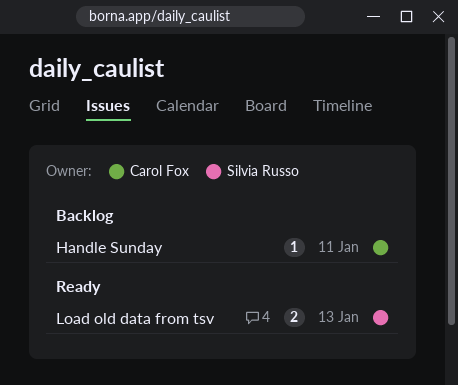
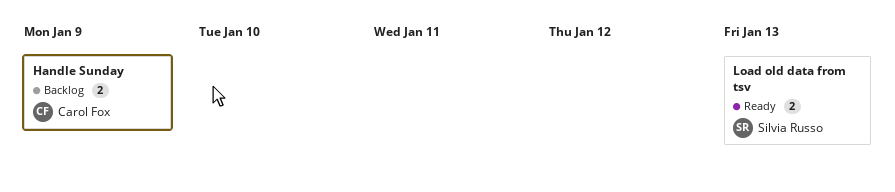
Handle Sunday, estimate: 1 -> 2
Handle Sunday, due: Jan 11 -> Jan 9

